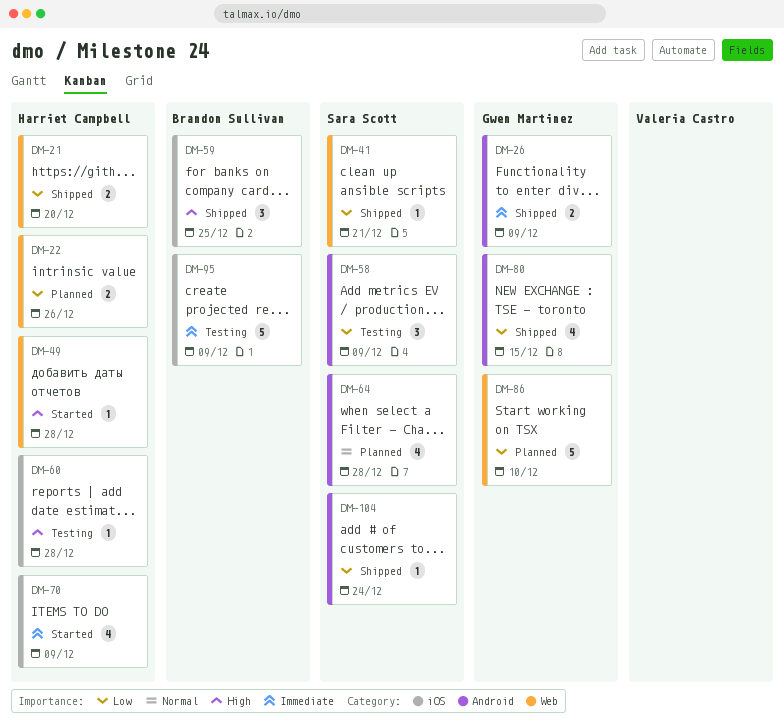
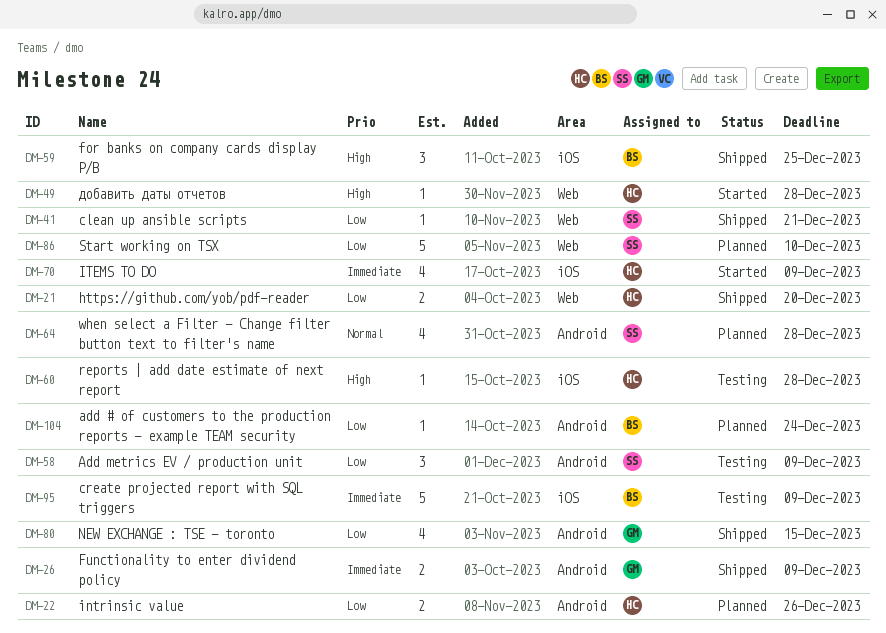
DM-22, label: Web -> Android
DM-86, owner: Gwen Martinez -> Sara Scott
DM-104, status: Shipped -> Planned
DM-104, owner: Sara Scott -> Brandon Sullivan

